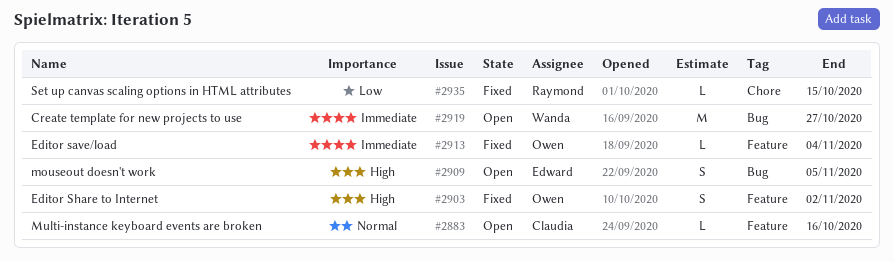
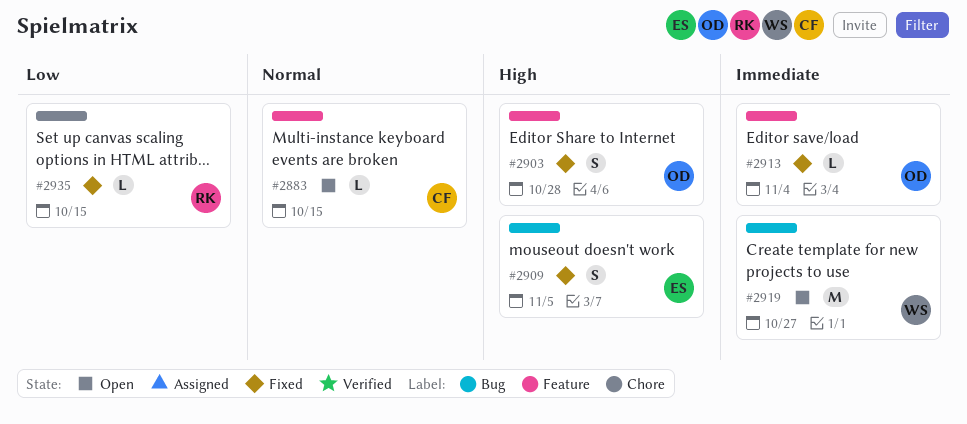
#2883, due: Oct 16 -> Oct 15
#2903, due: Nov 2 -> Oct 28
#2909, status: Open -> Fixed

